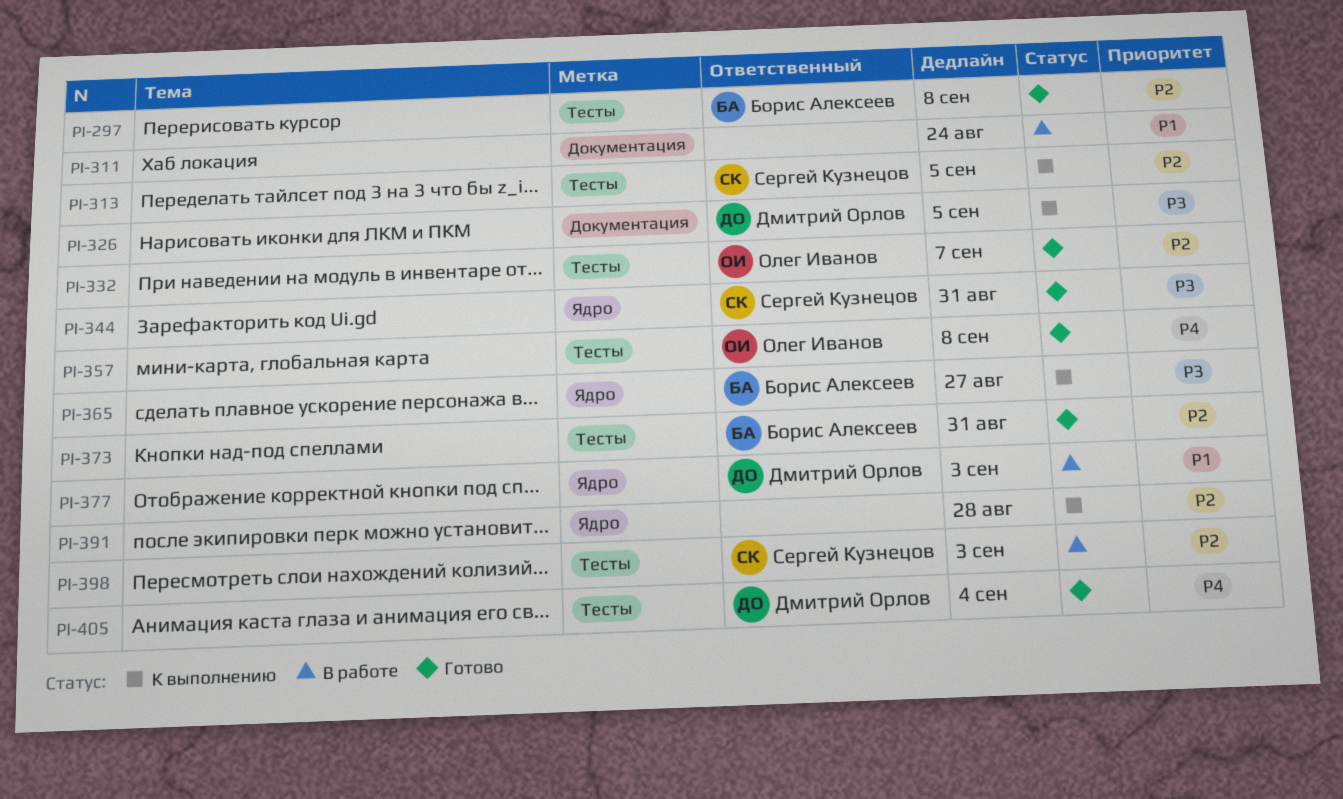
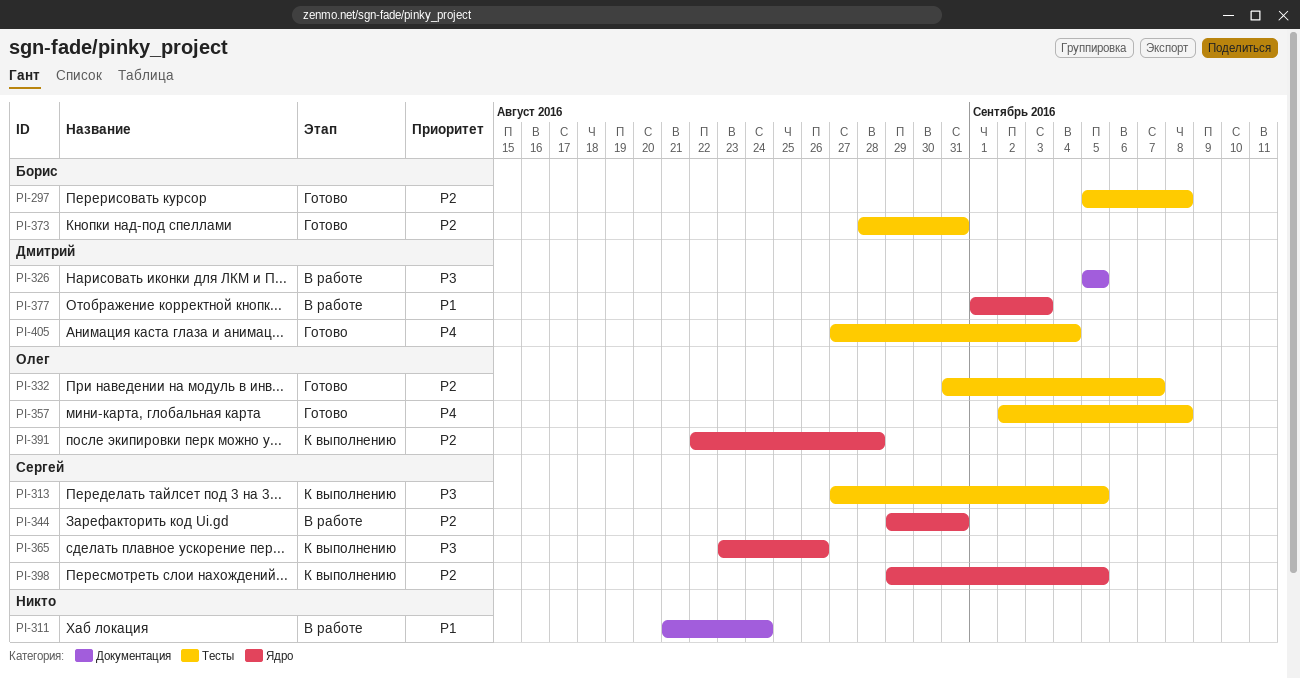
PI-313, priority: P2 -> P3
PI-326, status: К выполнению -> В работе
PI-344, status: Готово -> В работе
PI-344, priority: P3 -> P2
PI-365, owner: Борис Алексеев -> Сергей Кузнецов
PI-365, due: Aug 27 -> Aug 26
PI-391, owner: none -> Олег Иванов
PI-398, status: В работе -> К выполнению
PI-398, label: Тесты -> Ядро
PI-398, due: Sep 3 -> Sep 5

